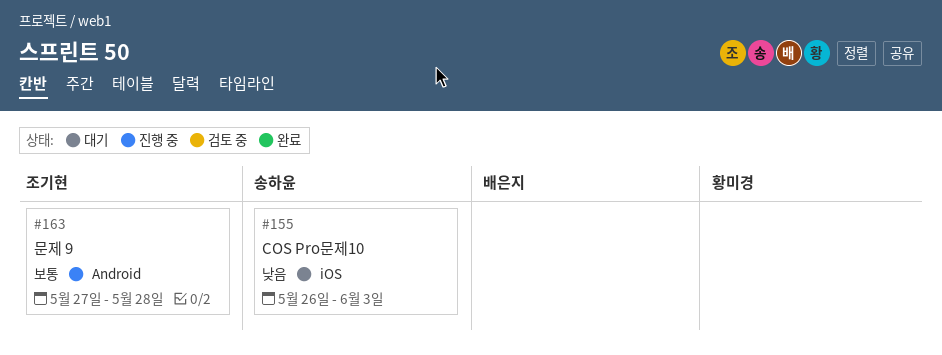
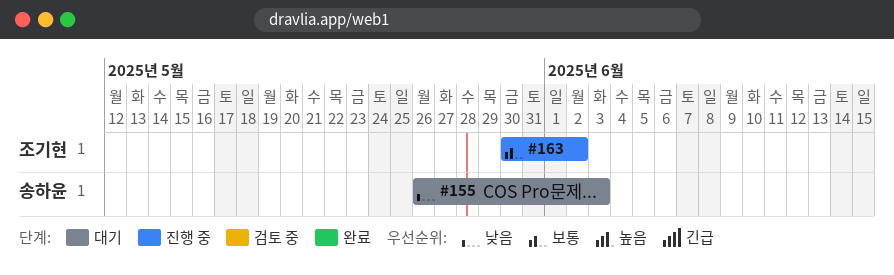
#163, start: May 27 -> May 30
#163, due: May 28 -> Jun 2

